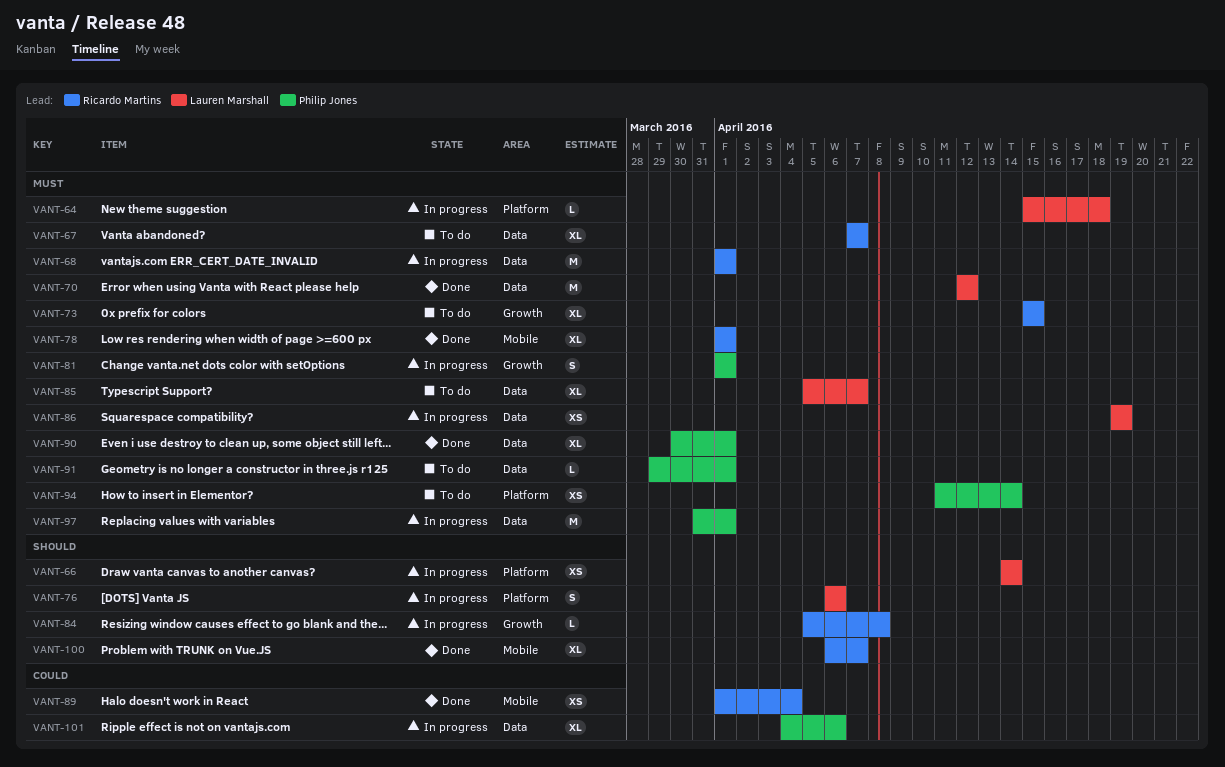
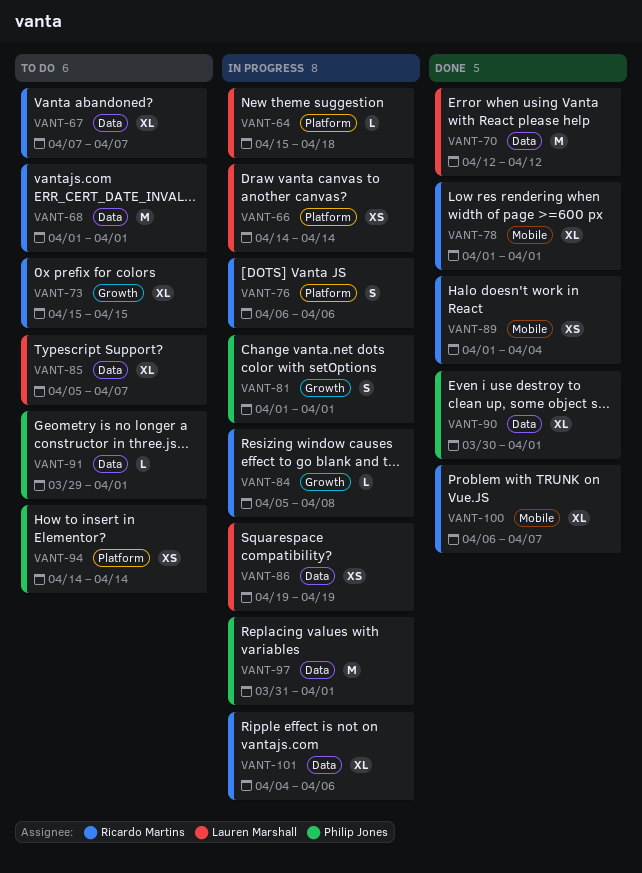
VANT-68, status: In progress -> To do
VANT-76, owner: Lauren Marshall -> Ricardo Martins
VANT-94, start: Apr 11 -> Apr 14
VANT-101, owner: Philip Jones -> Ricardo Martins

